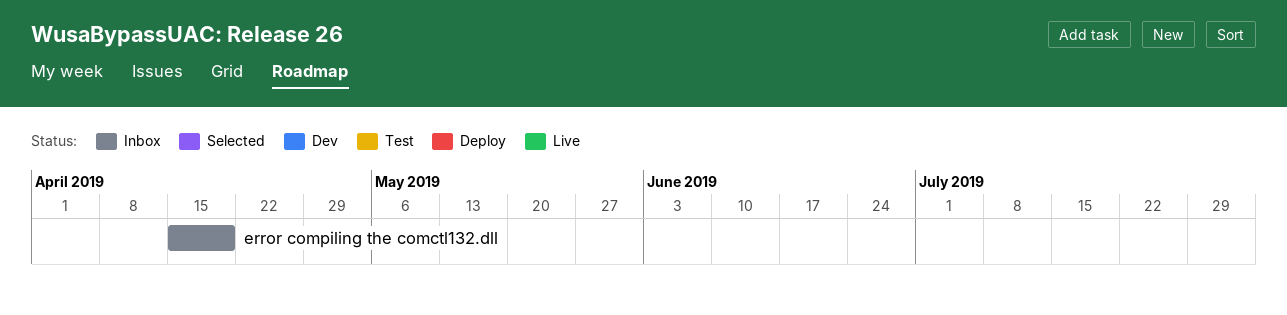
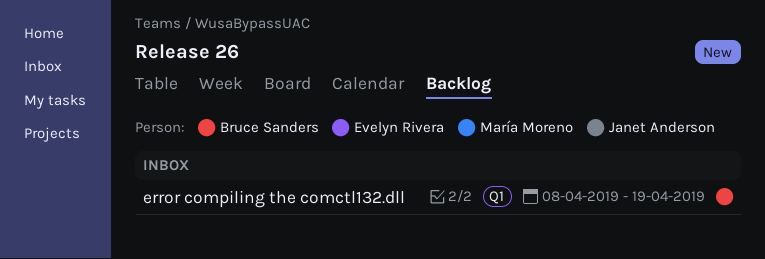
error compiling the comctl132.dll, start: Apr 15 -> Apr 8

